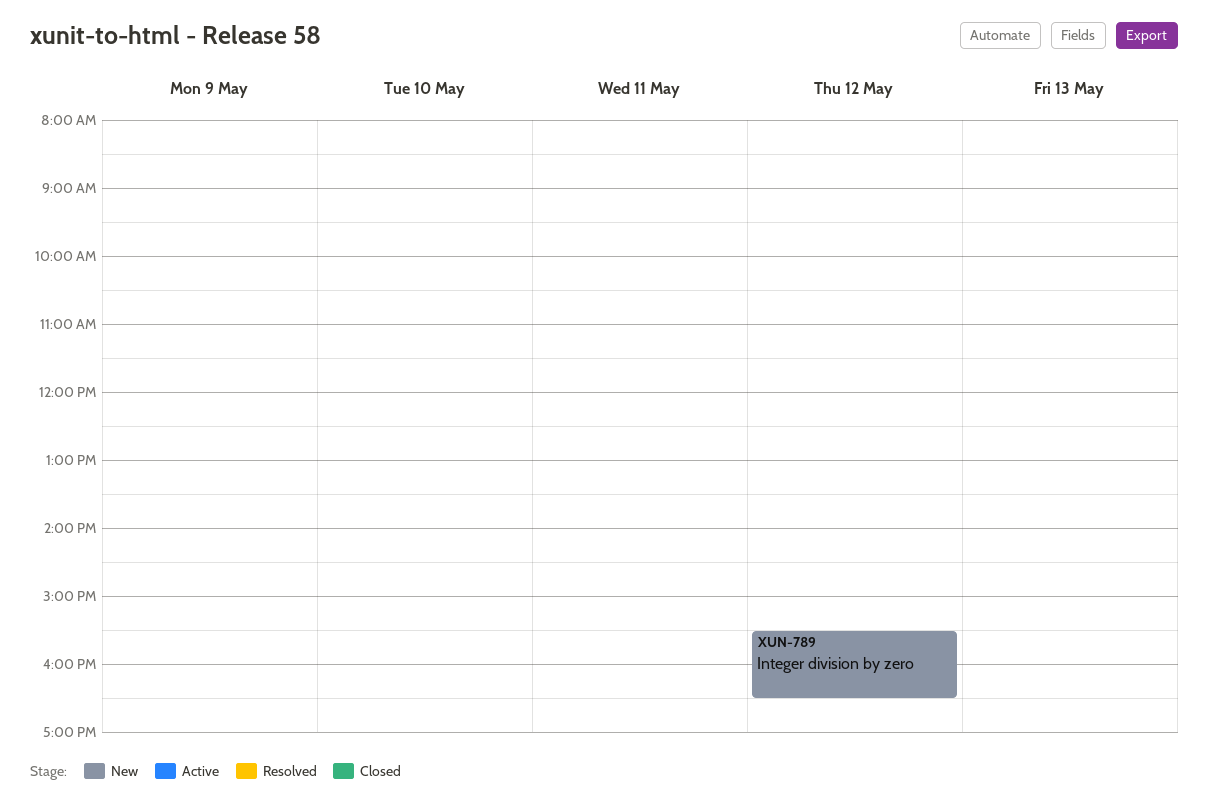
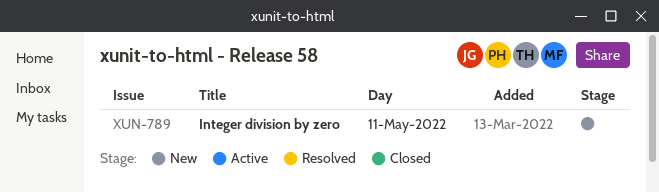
XUN-789, day: May 12 -> May 11

